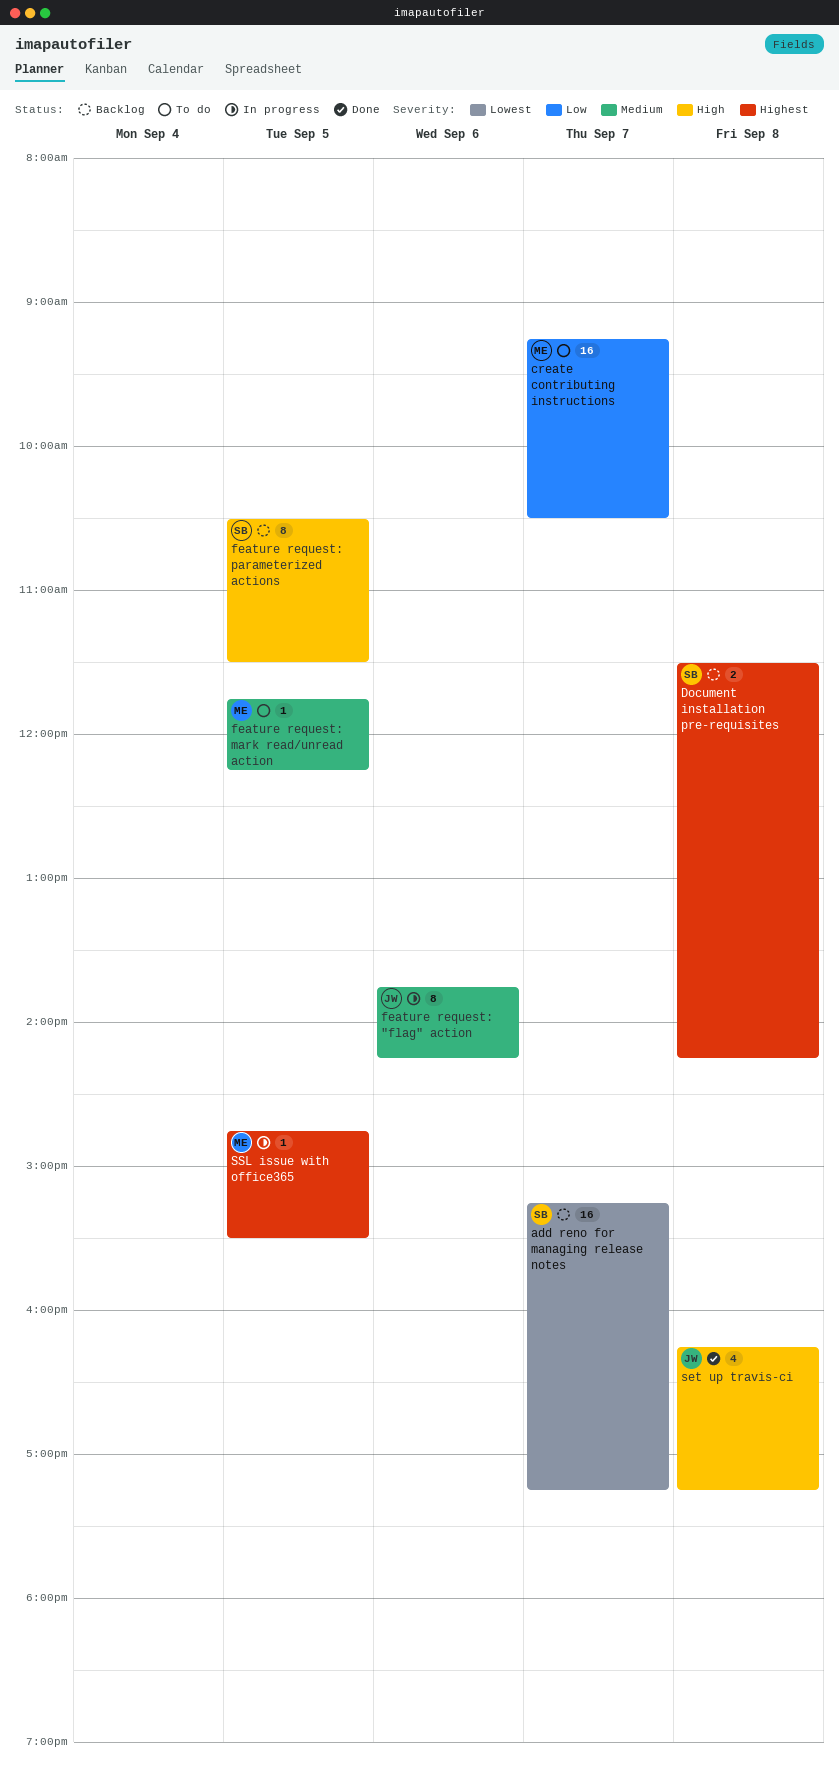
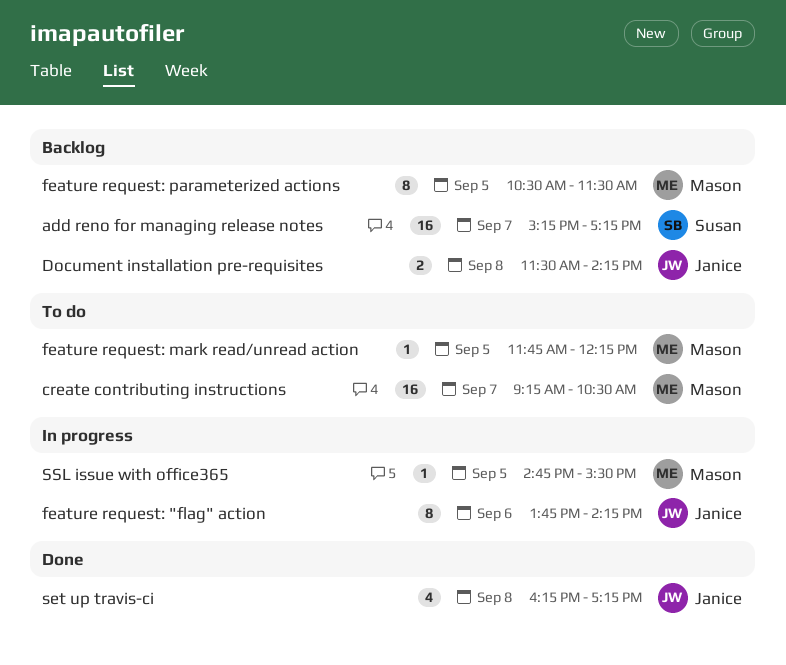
Document installation pre-requisites, owner: Susan -> Janice
feature request: parameterized actions, owner: Susan -> Mason

